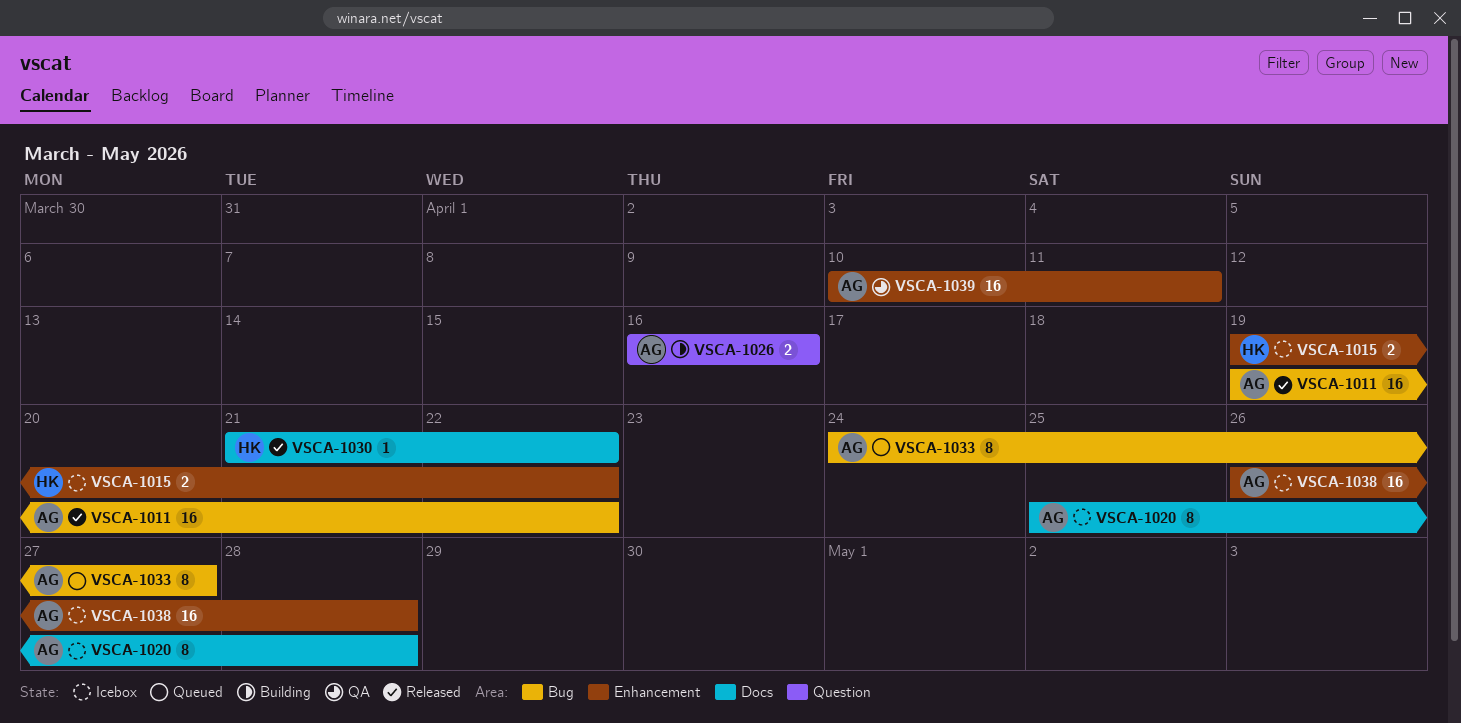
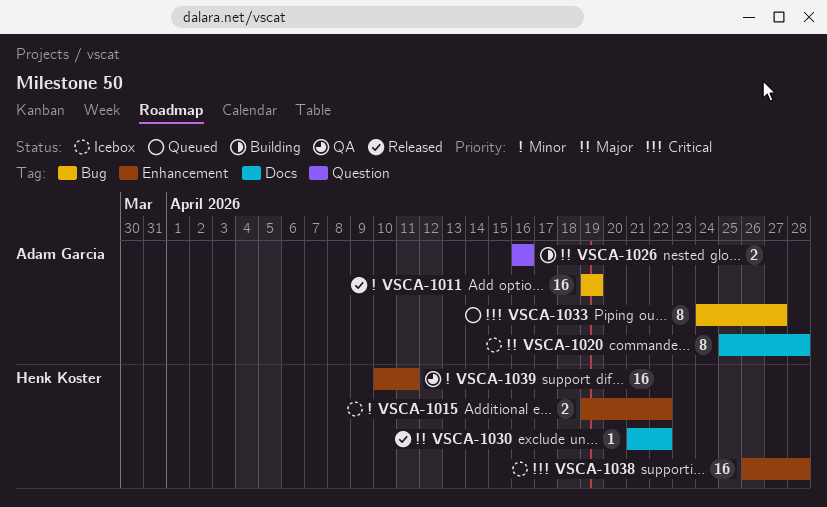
VSCA-1011, due: Apr 22 -> Apr 19
VSCA-1038, owner: Adam Garcia -> Henk Koster
VSCA-1039, owner: Adam Garcia -> Henk Koster

